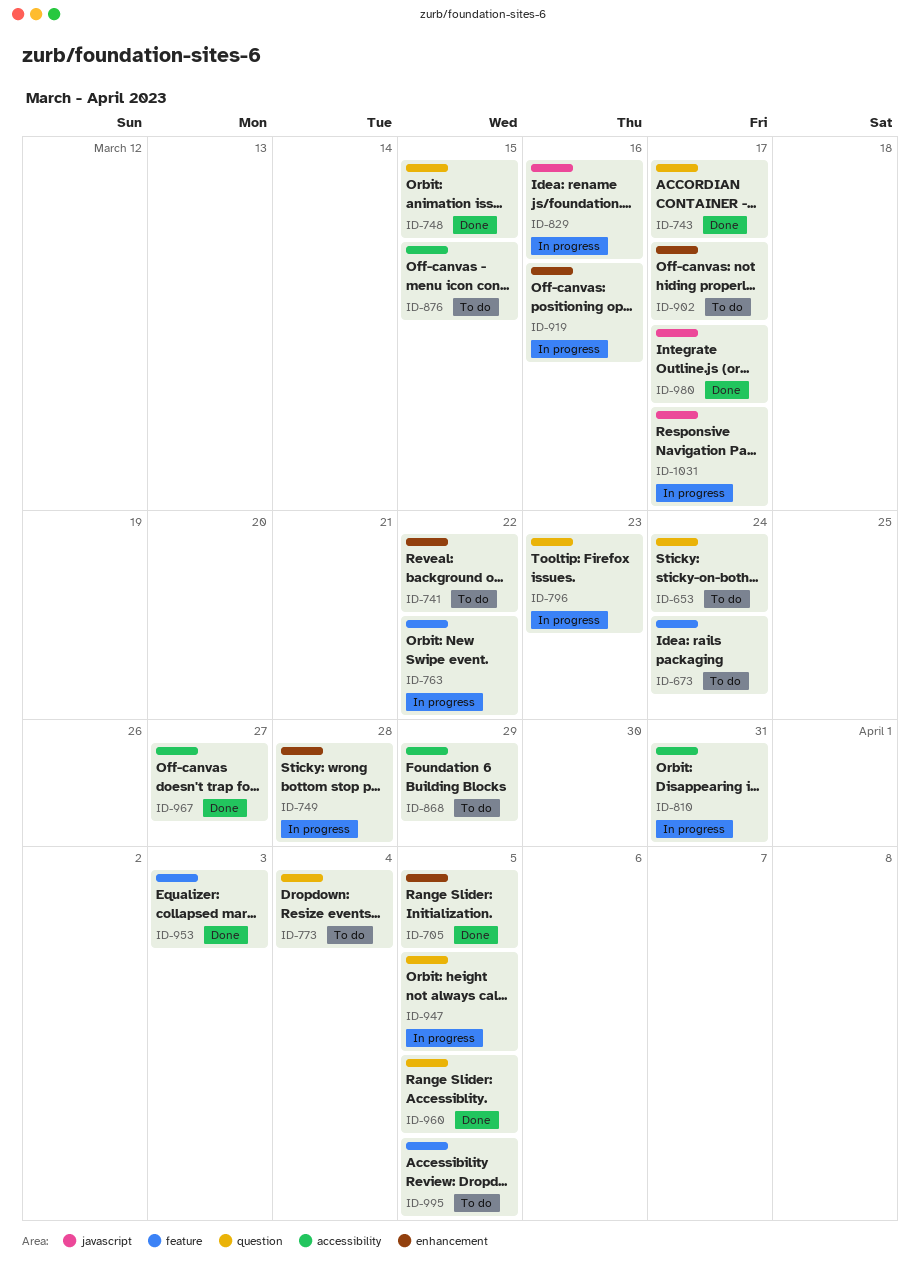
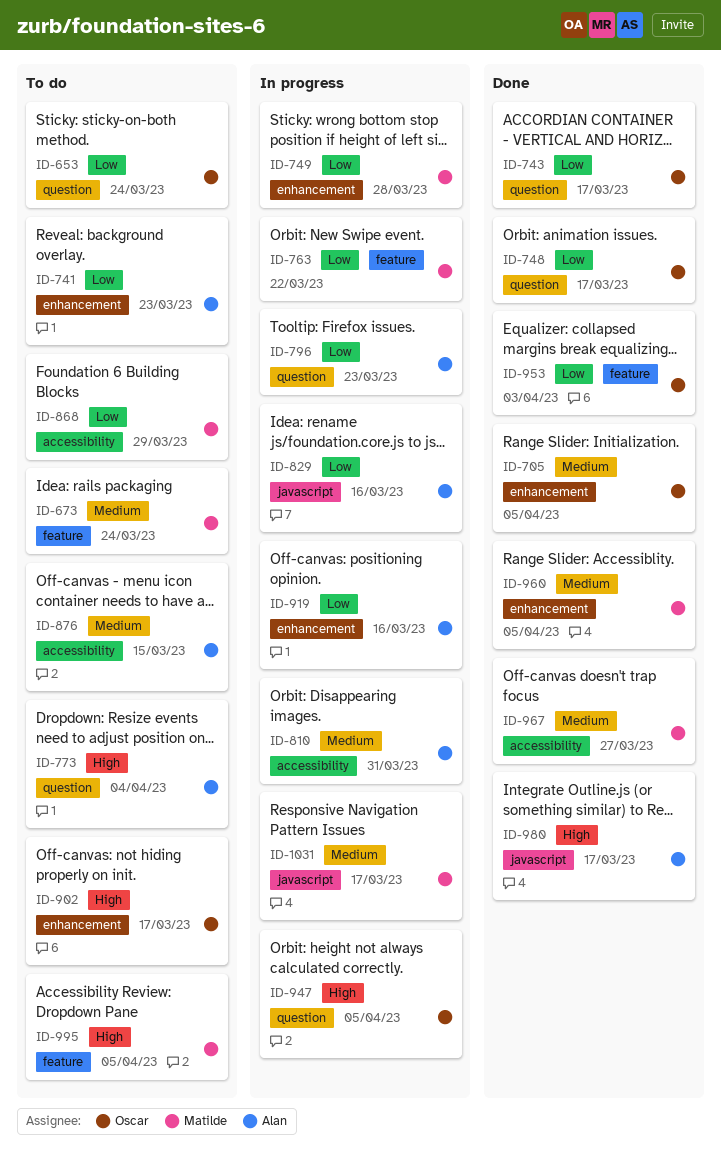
ID-741, due: Mar 22 -> Mar 23
ID-748, due: Mar 15 -> Mar 17
ID-960, label: question -> enhancement

